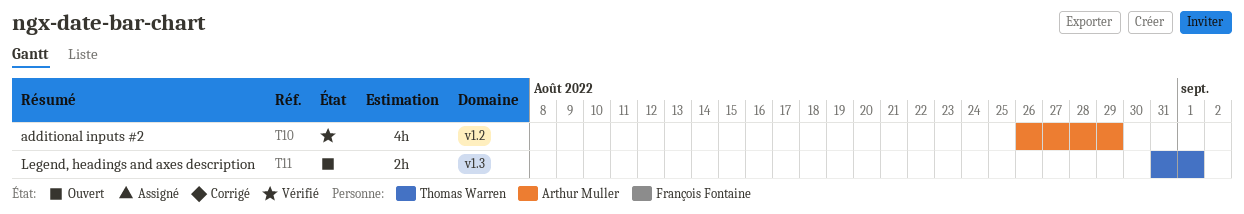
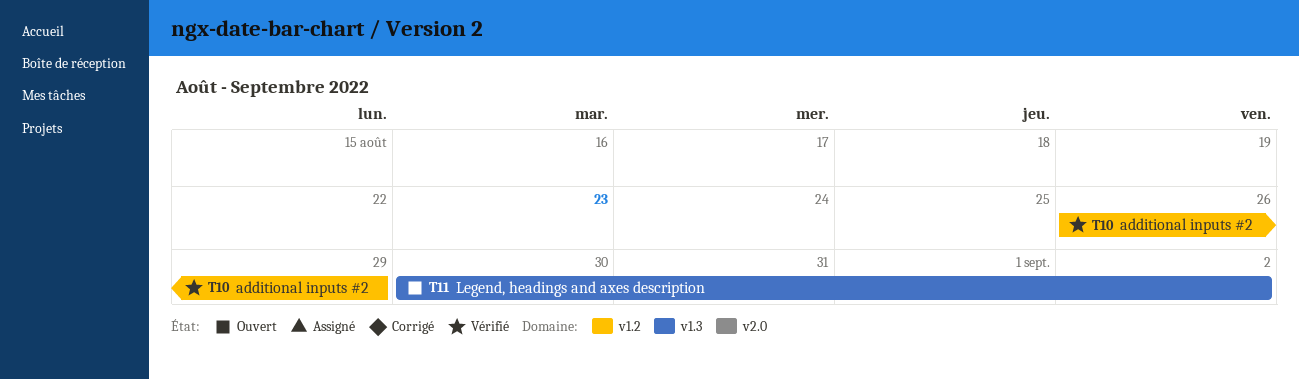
T11, start: Aug 31 -> Aug 30
T11, due: Sep 1 -> Sep 2

